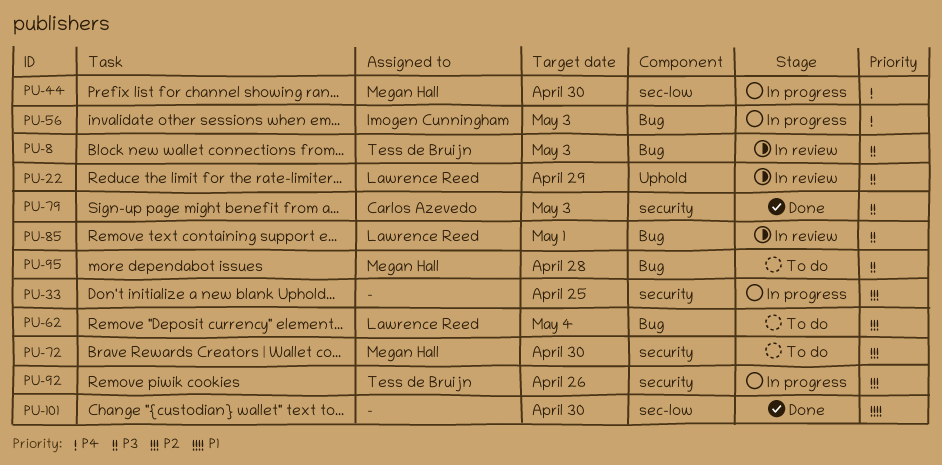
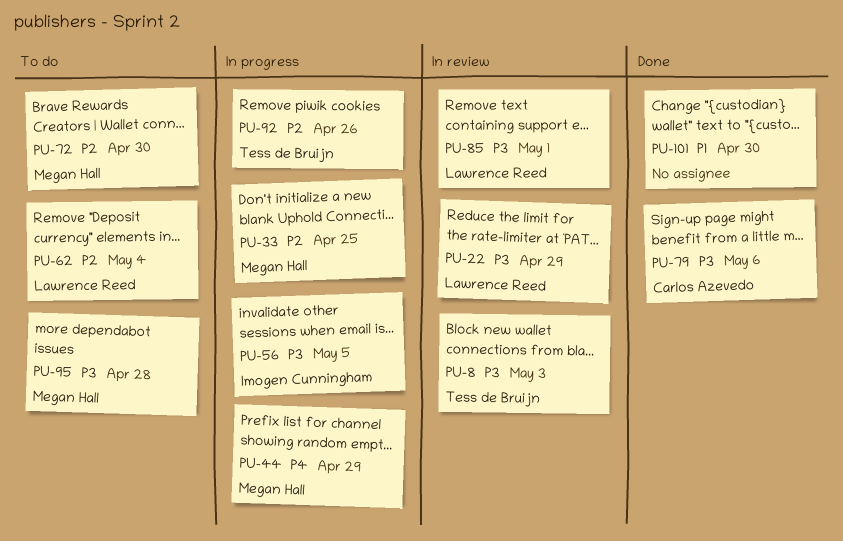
PU-33, owner: none -> Megan Hall
PU-44, due: Apr 30 -> Apr 29
PU-56, priority: P4 -> P3
PU-56, due: May 3 -> May 5
PU-79, due: May 3 -> May 6

